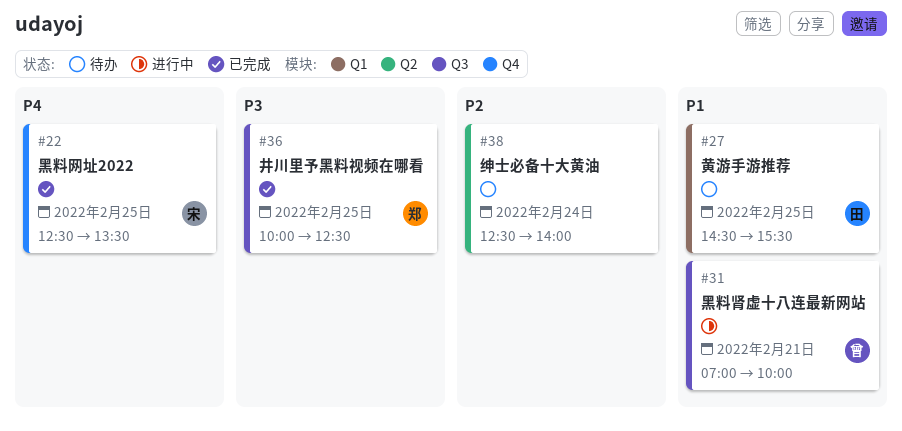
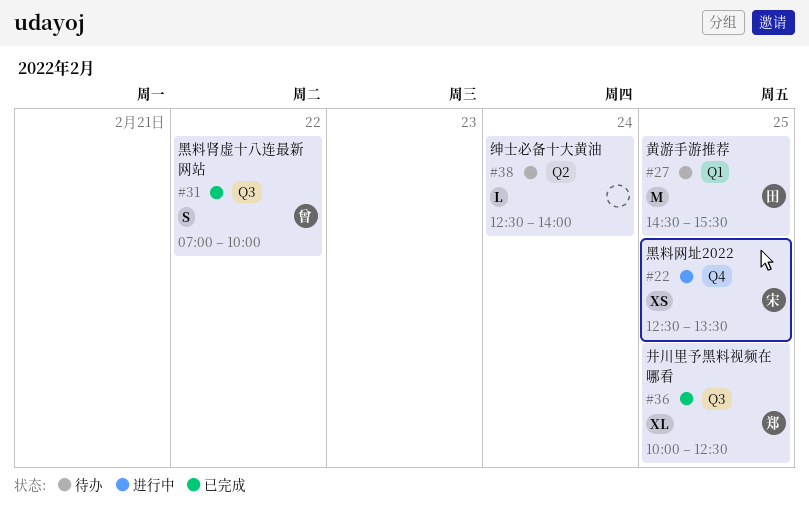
#22, status: 已完成 -> 进行中
#31, status: 进行中 -> 已完成
#31, day: Feb 21 -> Feb 22

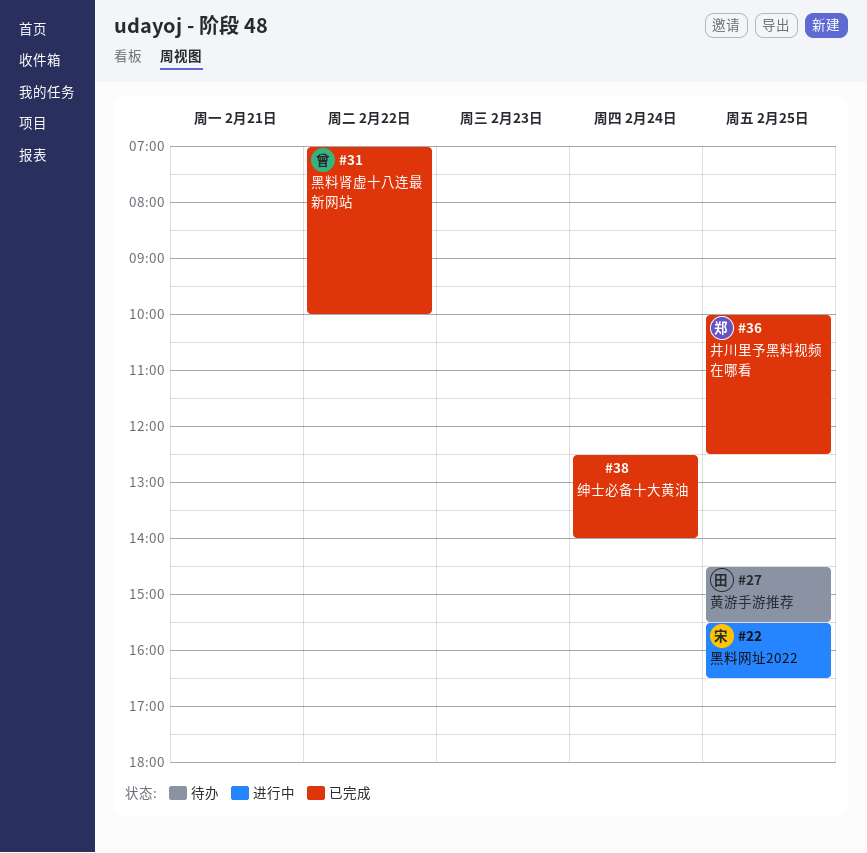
#22, begins: 12:30 -> 15:30
#22, ends: 13:30 -> 16:30
#38, status: 待办 -> 已完成

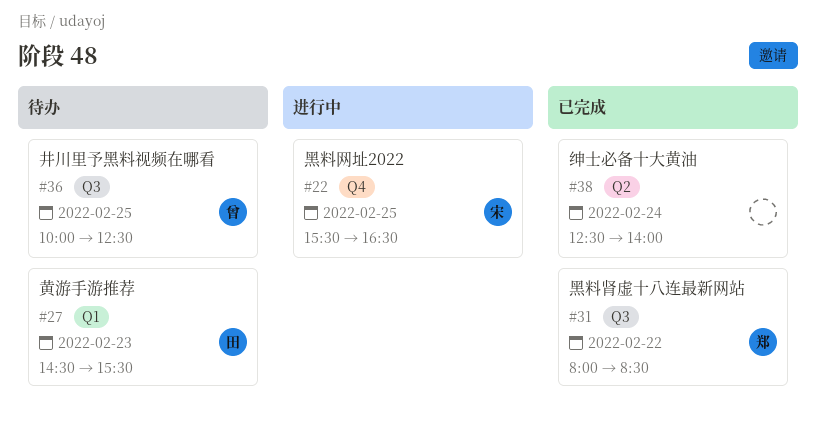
#27, day: Feb 25 -> Feb 23
#31, owner: 曾 -> 郑
#31, begins: 07:00 -> 08:00
#31, ends: 10:00 -> 08:30
#36, status: 已完成 -> 待办
#36, owner: 郑 -> 曾

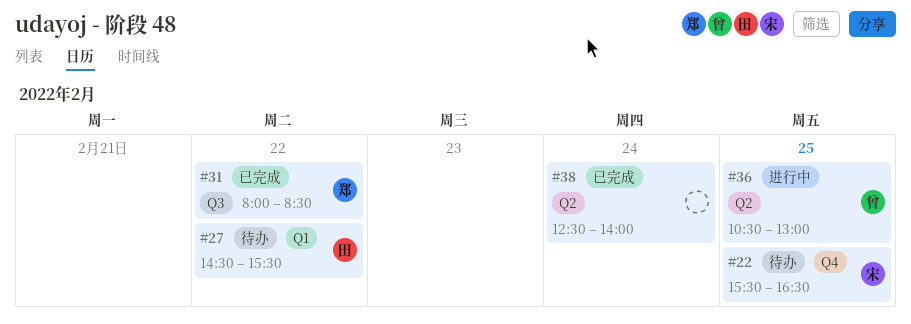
#22, status: 进行中 -> 待办
#27, day: Feb 23 -> Feb 22
#36, status: 待办 -> 进行中
#36, label: Q3 -> Q2
#36, begins: 10:00 -> 10:30
#36, ends: 12:30 -> 13:00

